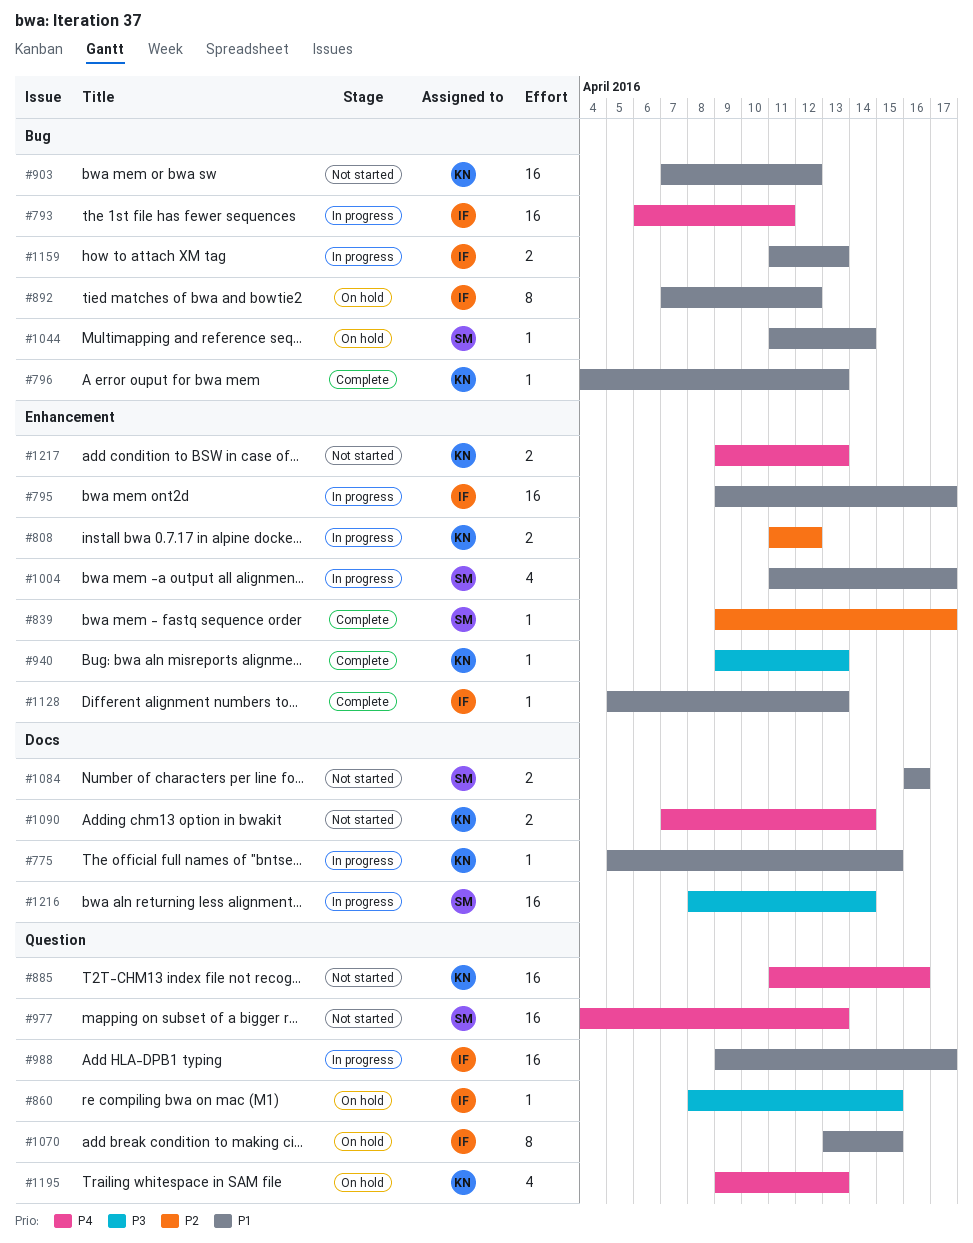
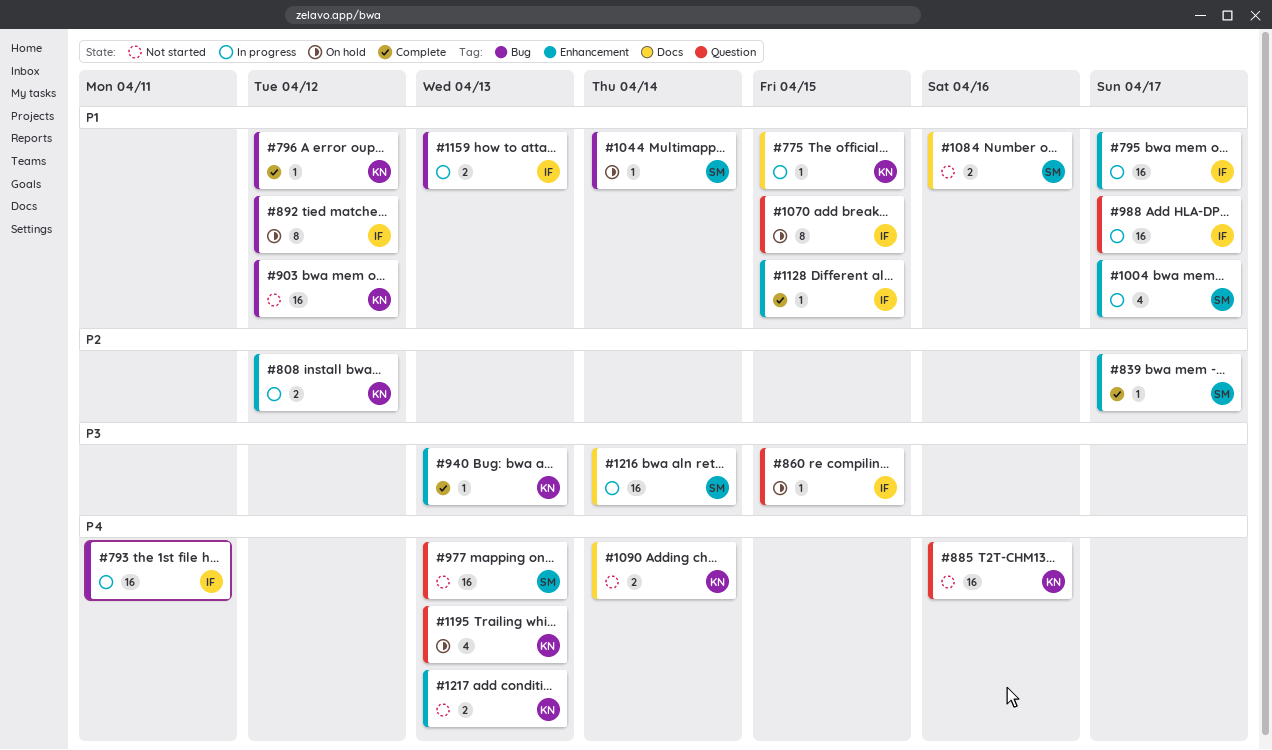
#796, due: Apr 13 -> Apr 12
#1128, due: Apr 13 -> Apr 15

